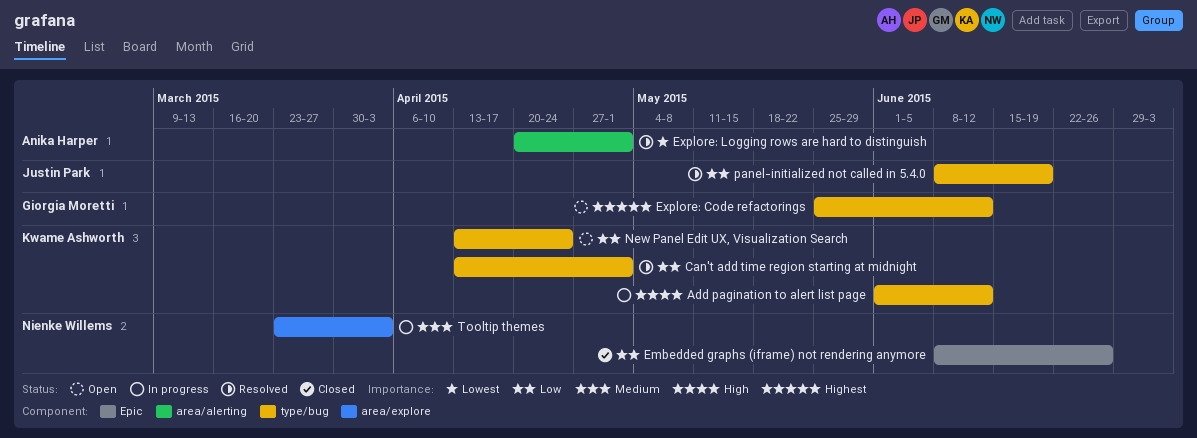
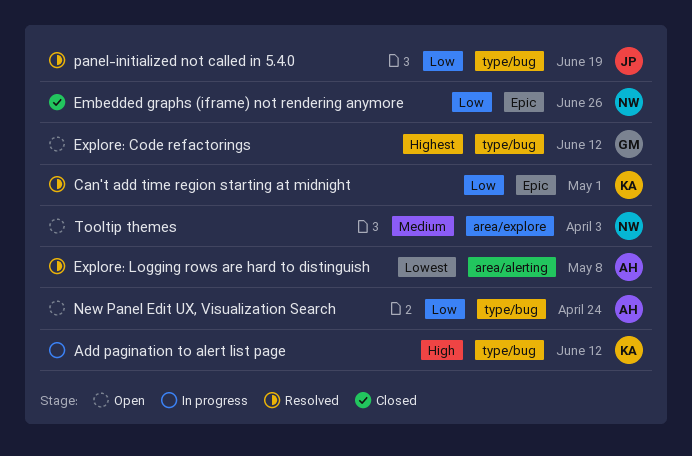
Can't add time region starting at midnight, label: type/bug -> Epic
Explore: Logging rows are hard to distinguish, due: May 1 -> May 8
New Panel Edit UX, Visualization Search, owner: Kwame Ashworth -> Anika Harper
Tooltip themes, status: In progress -> Open

